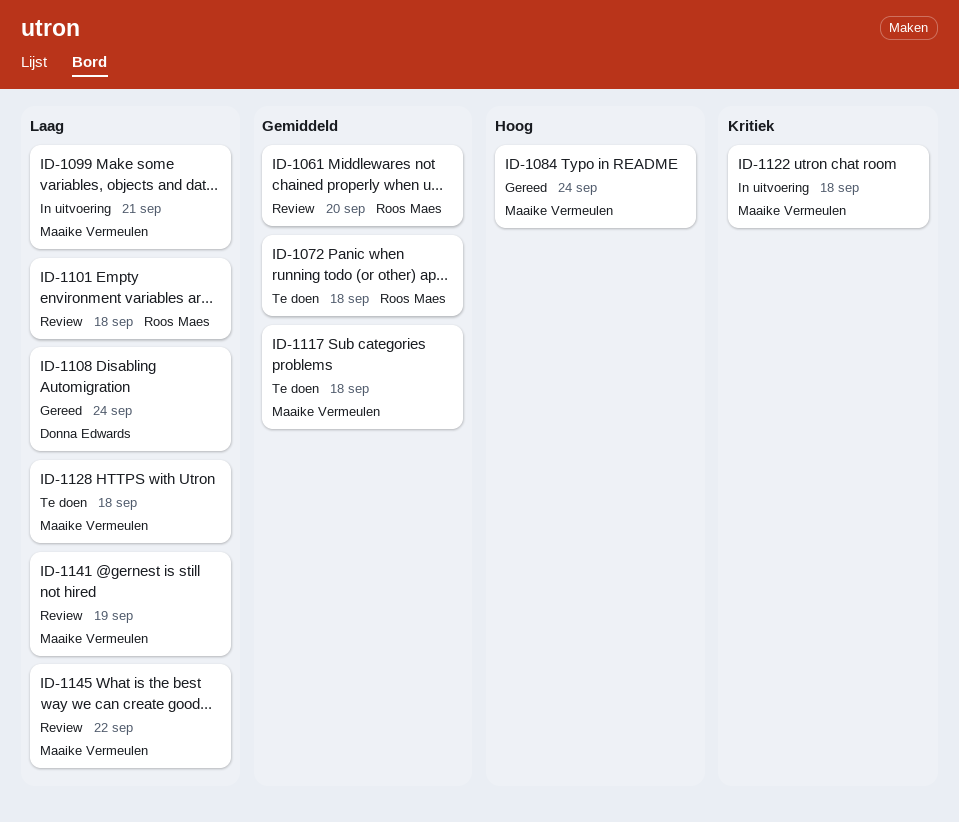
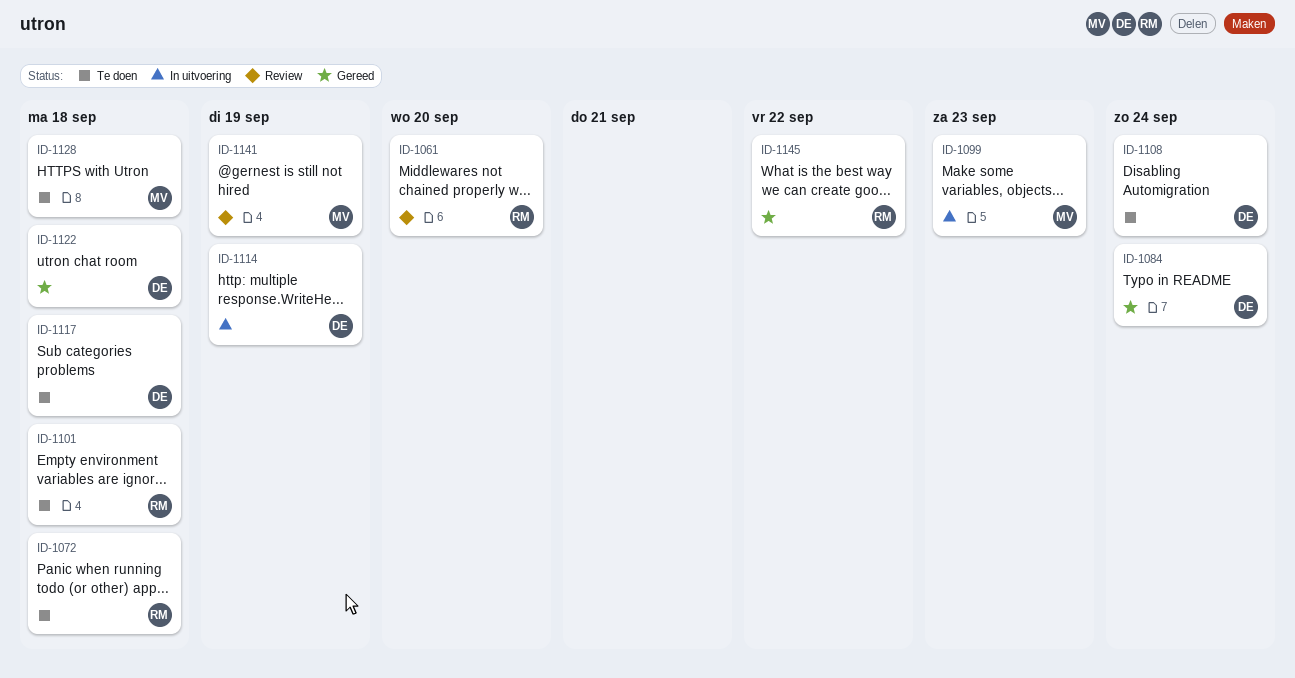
ID-1084, owner: Maaike Vermeulen -> Donna Edwards
ID-1099, due: Sep 21 -> Sep 23
ID-1101, status: Review -> Te doen
ID-1108, status: Gereed -> Te doen
ID-1114: none -> present
ID-1117, owner: Maaike Vermeulen -> Donna Edwards
ID-1122, status: In uitvoering -> Gereed
ID-1122, owner: Maaike Vermeulen -> Donna Edwards
ID-1145, status: Review -> Gereed
ID-1145, owner: Maaike Vermeulen -> Roos Maes

